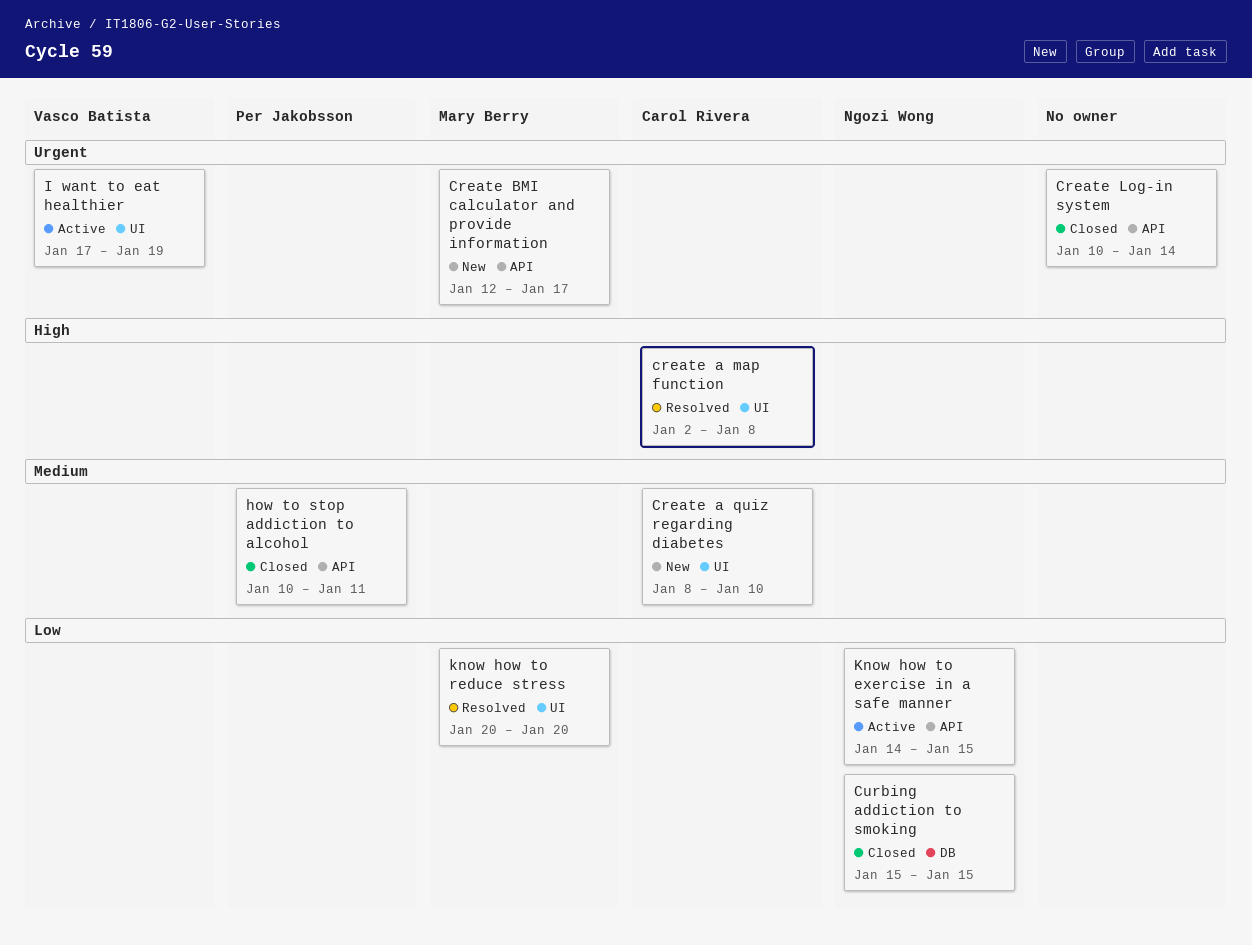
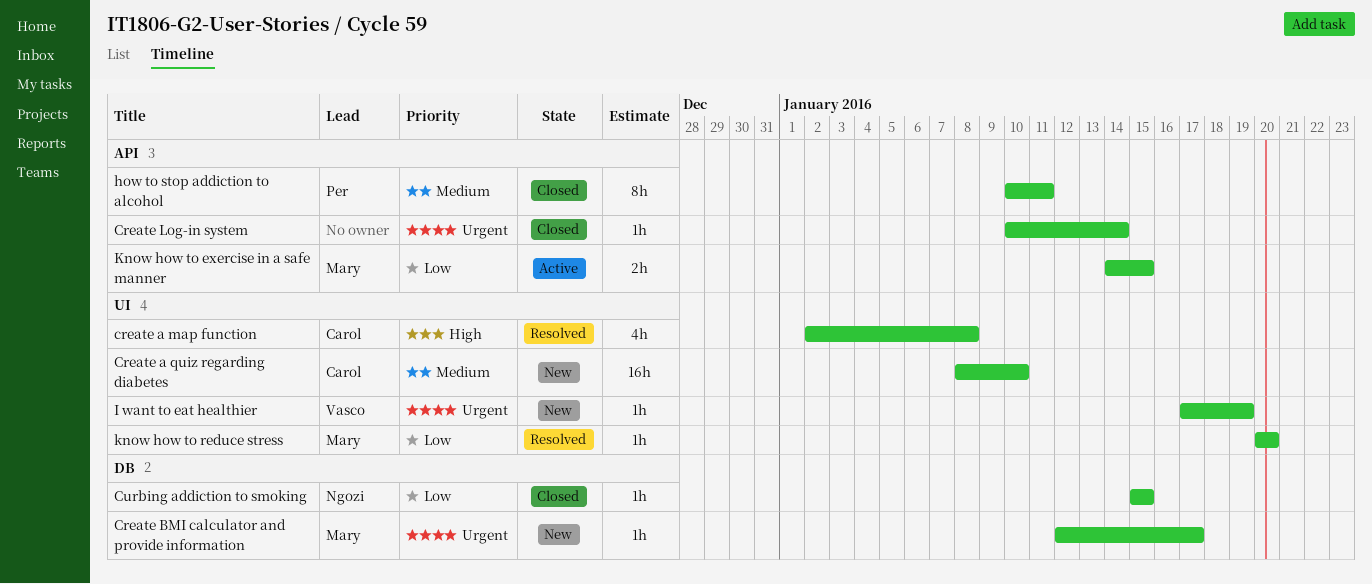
Create BMI calculator and provide information, label: API -> DB
I want to eat healthier, status: Active -> New
Know how to exercise in a safe manner, owner: Ngozi Wong -> Mary Berry

